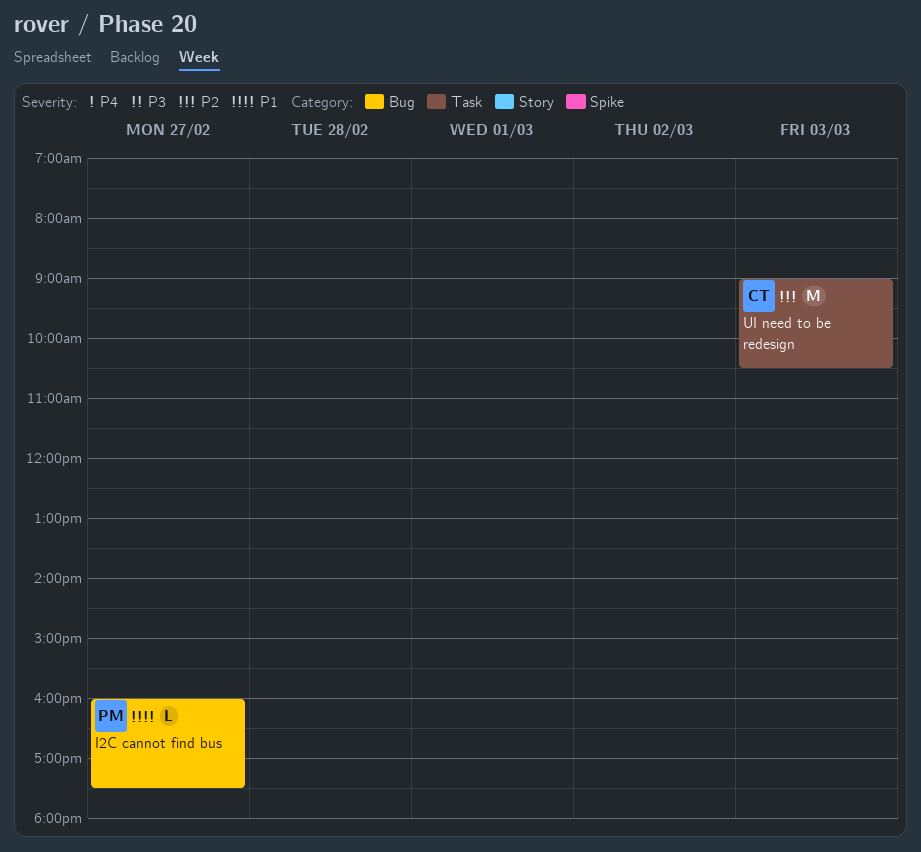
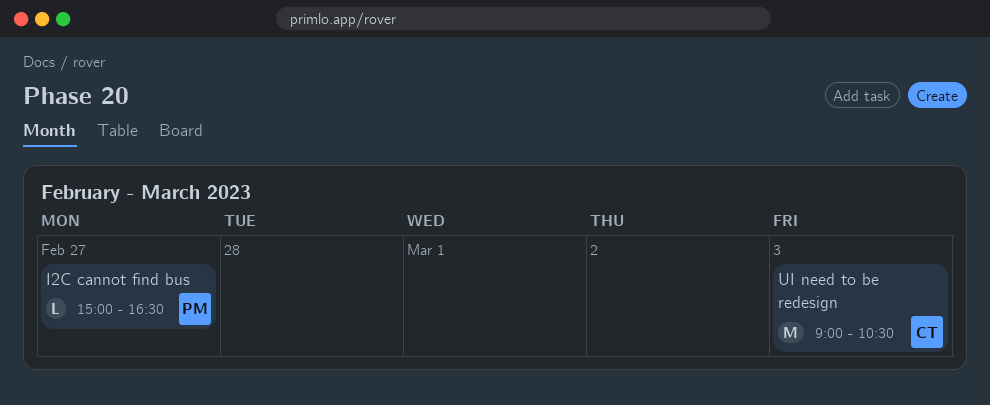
I2C cannot find bus, begins: 16:00 -> 15:00
I2C cannot find bus, ends: 17:30 -> 16:30

